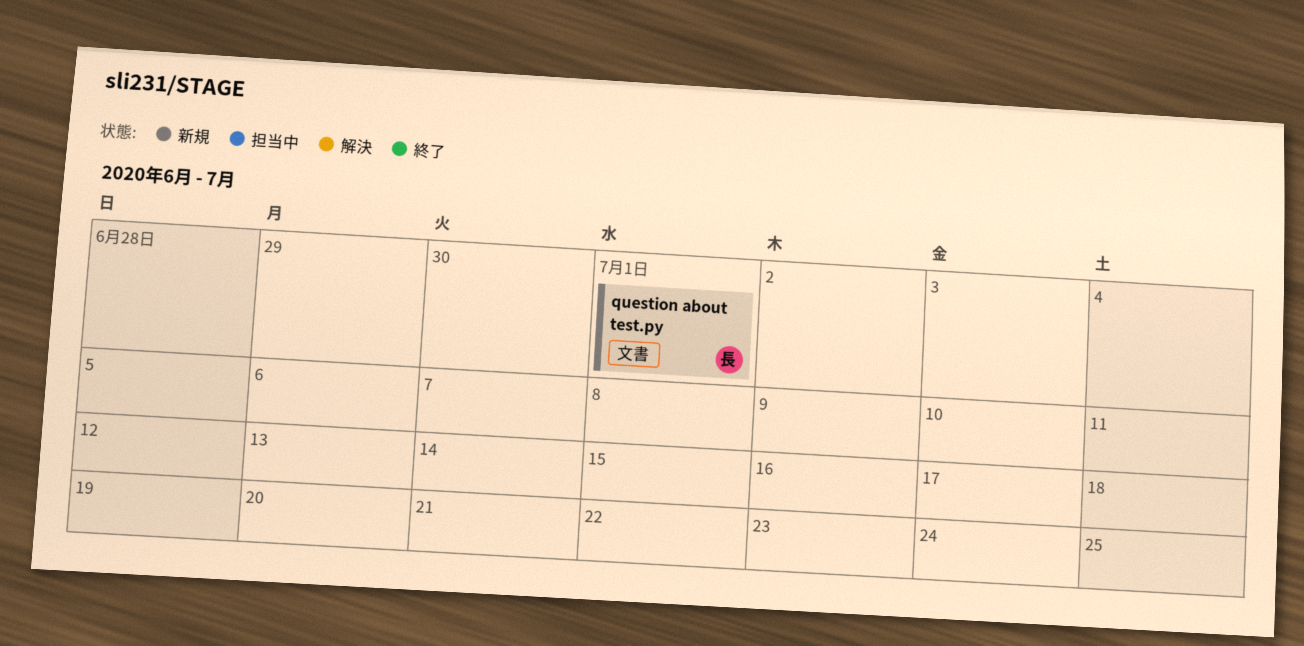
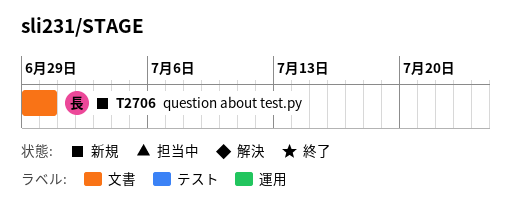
question about test.py, due: Jul 1 -> Jun 30

